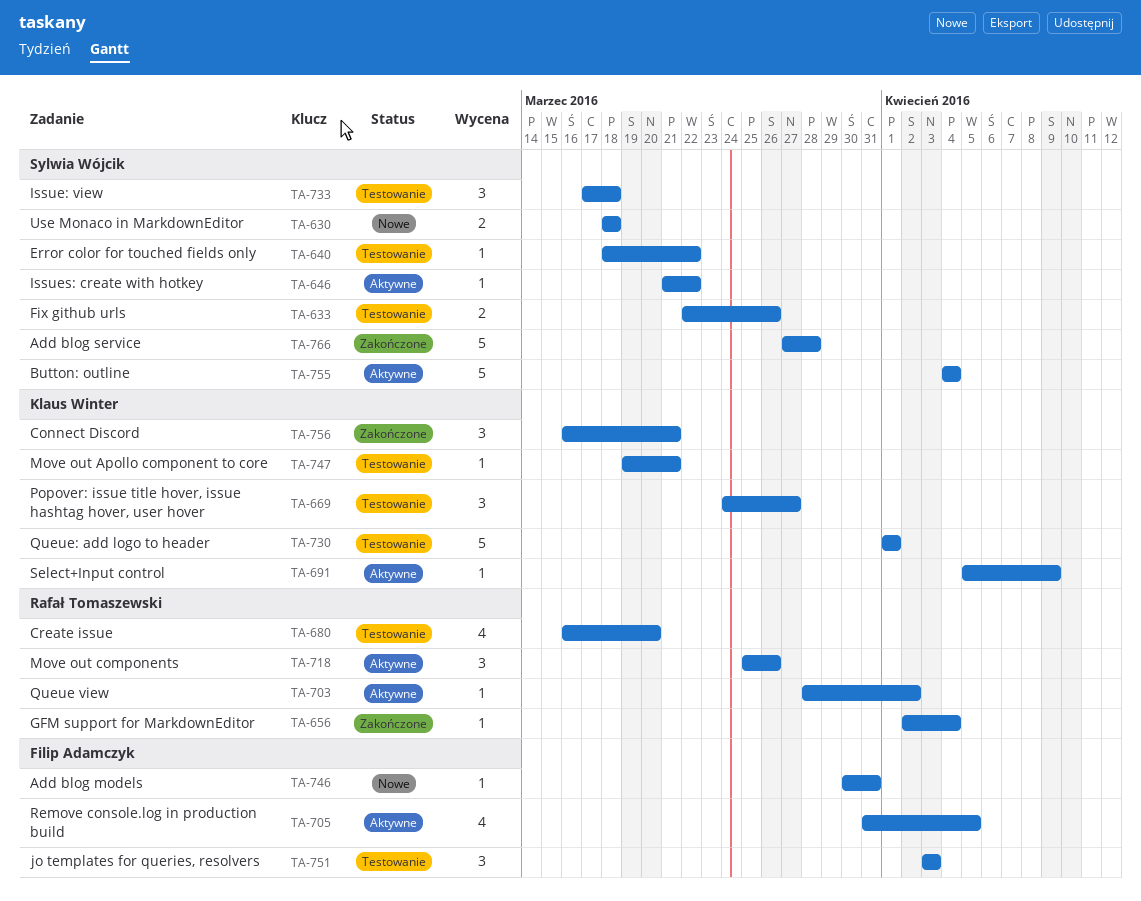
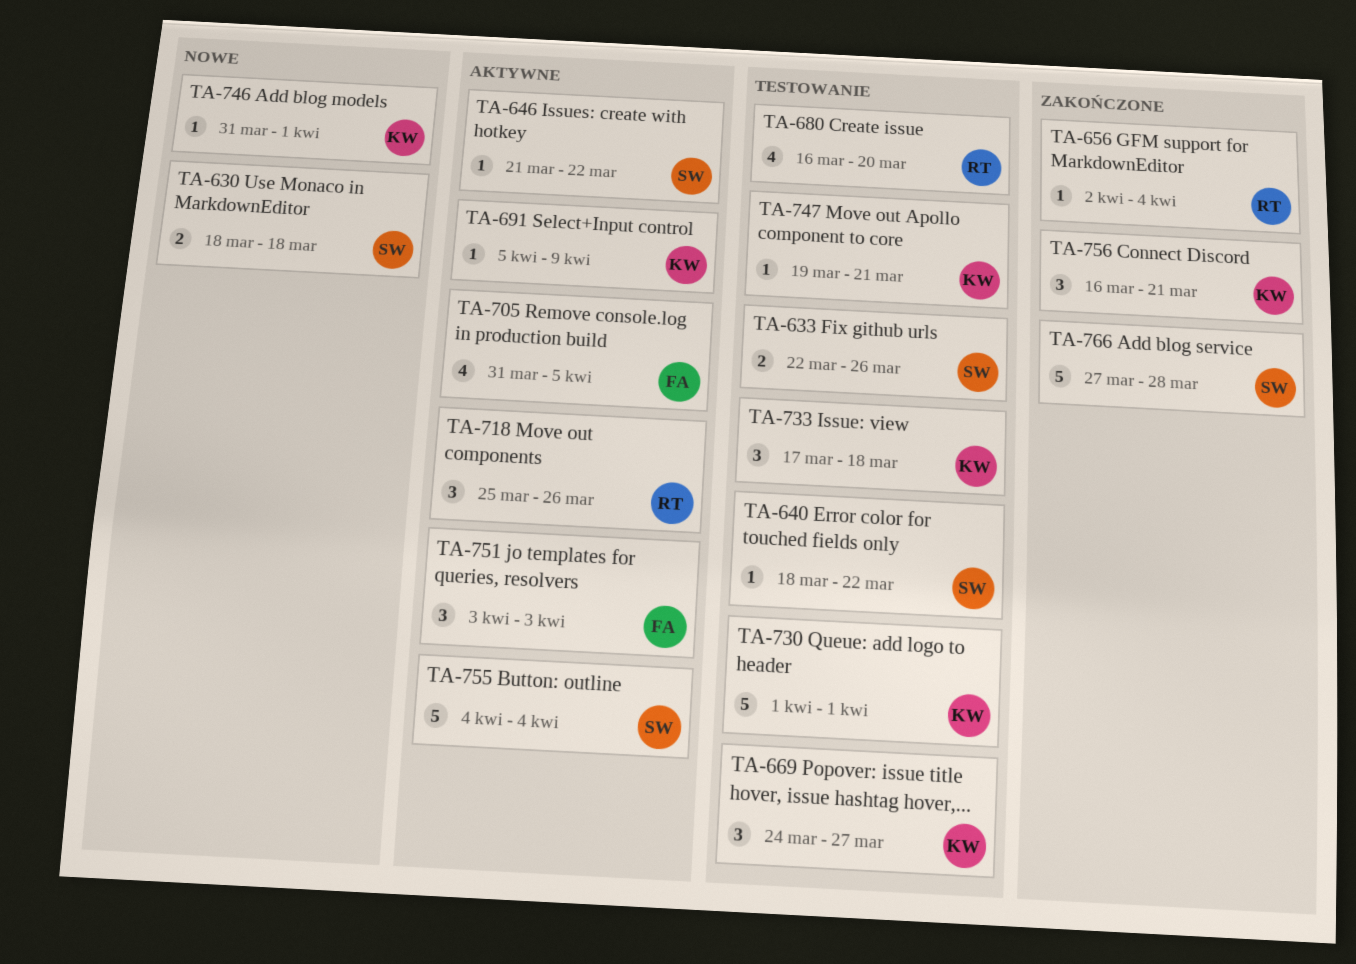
TA-703: present -> none
TA-733, owner: Sylwia Wójcik -> Klaus Winter
TA-746, owner: Filip Adamczyk -> Klaus Winter
TA-746, start: Mar 30 -> Mar 31
TA-746, due: Mar 31 -> Apr 1
TA-751, status: Testowanie -> Aktywne

